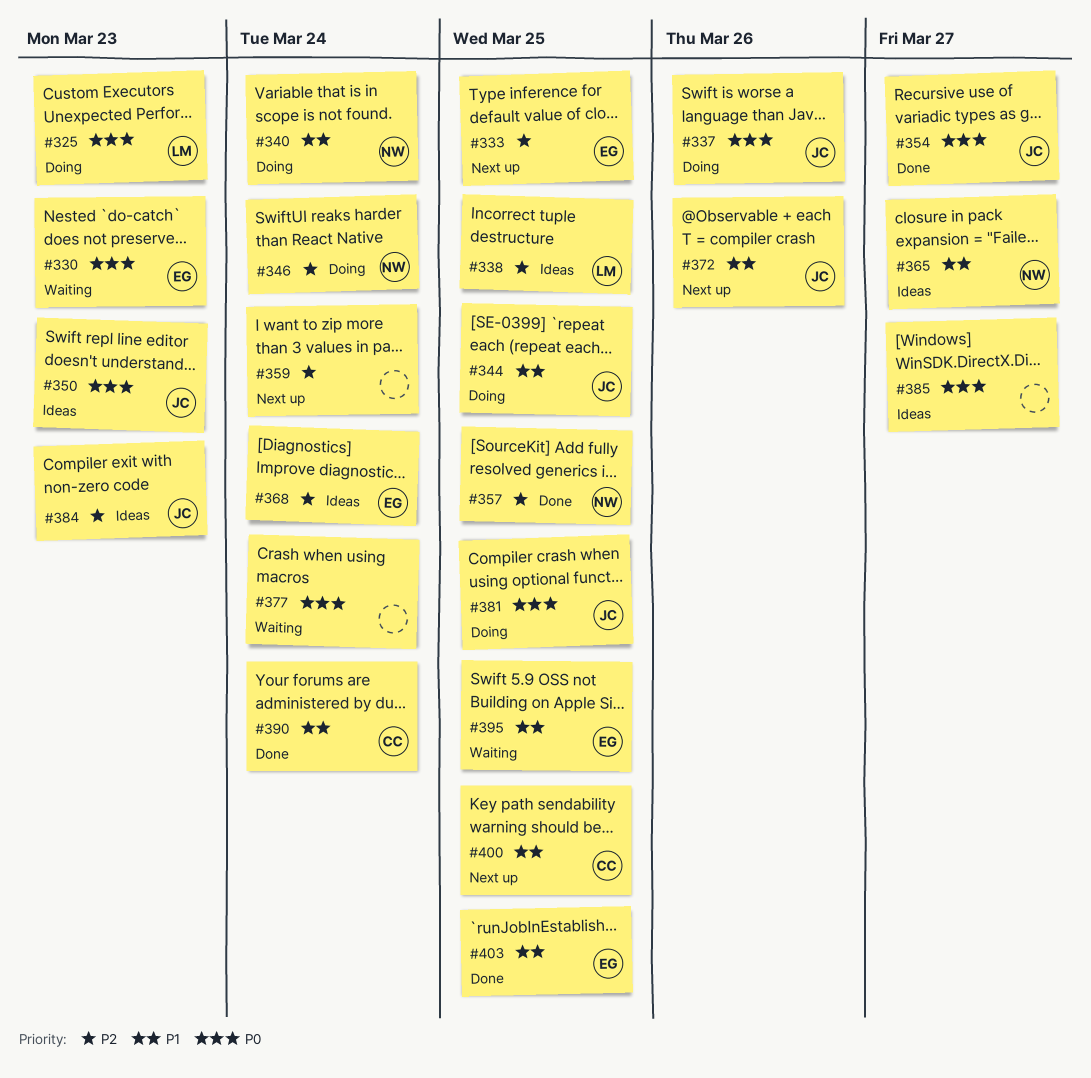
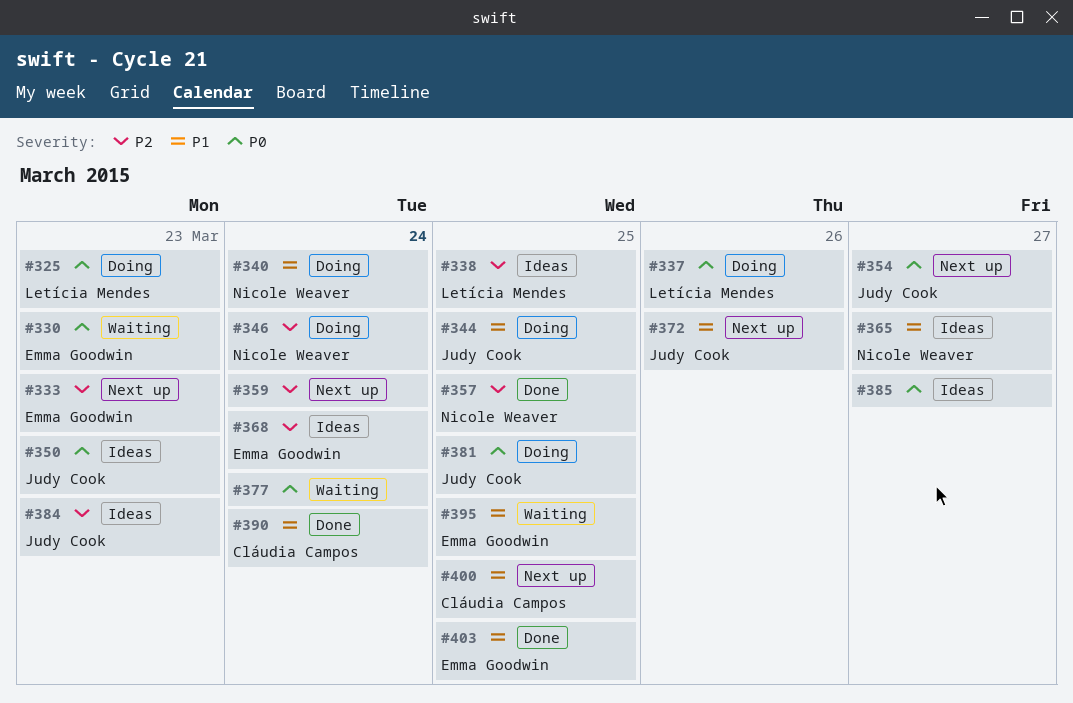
#333, due: Mar 25 -> Mar 23
#337, owner: Judy Cook -> Letícia Mendes
#354, status: Done -> Next up

